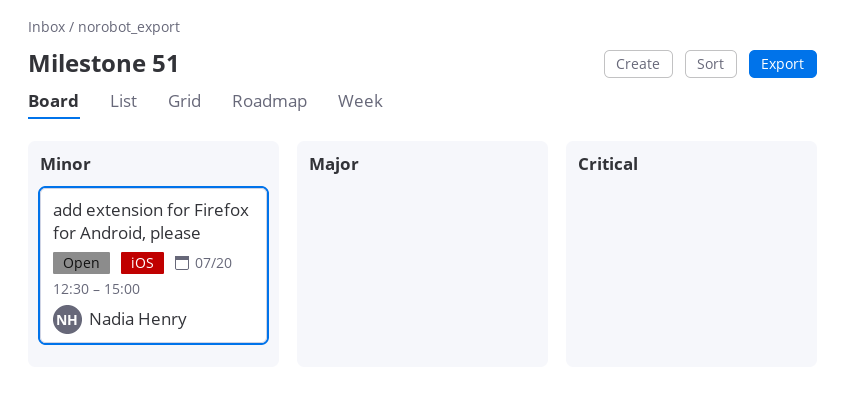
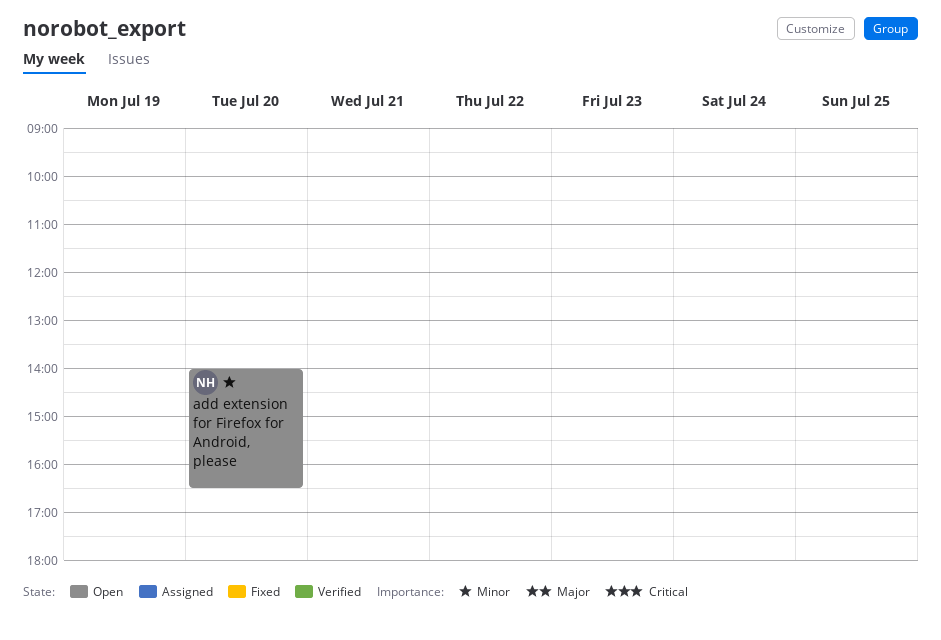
add extension for Firefox for Android, please, begins: 12:30 -> 14:00
add extension for Firefox for Android, please, ends: 15:00 -> 16:30

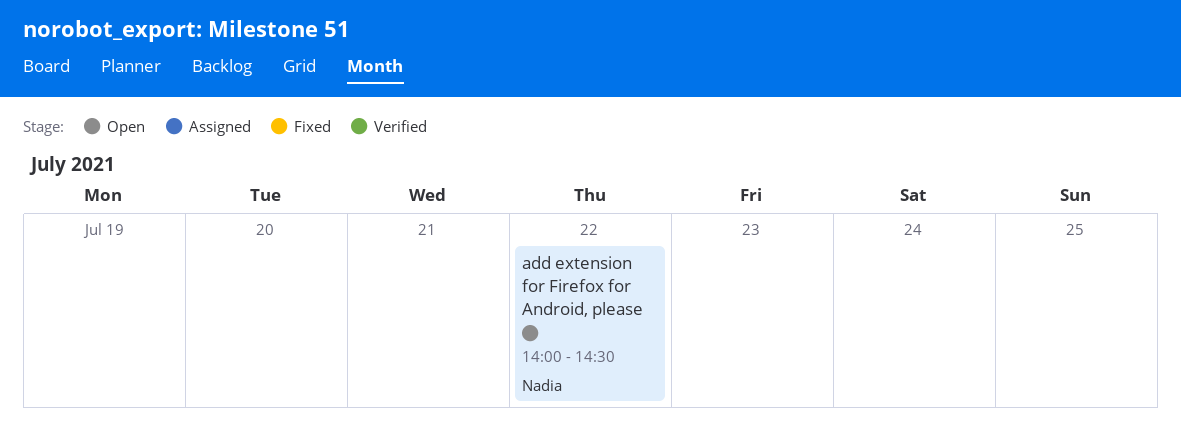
add extension for Firefox for Android, please, day: Jul 20 -> Jul 22
add extension for Firefox for Android, please, ends: 16:30 -> 14:30

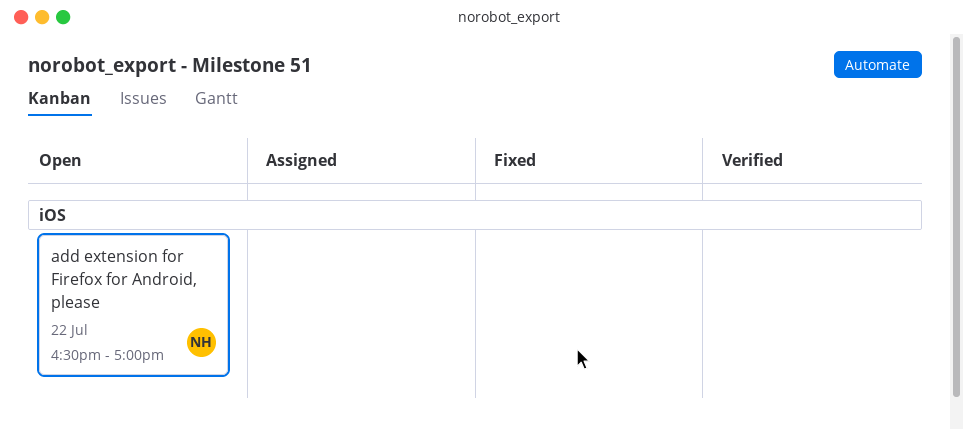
add extension for Firefox for Android, please, begins: 14:00 -> 16:30
add extension for Firefox for Android, please, ends: 14:30 -> 17:00

